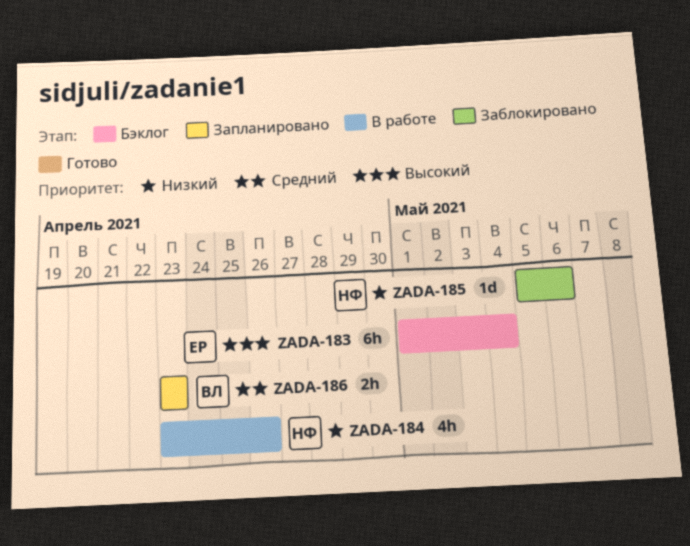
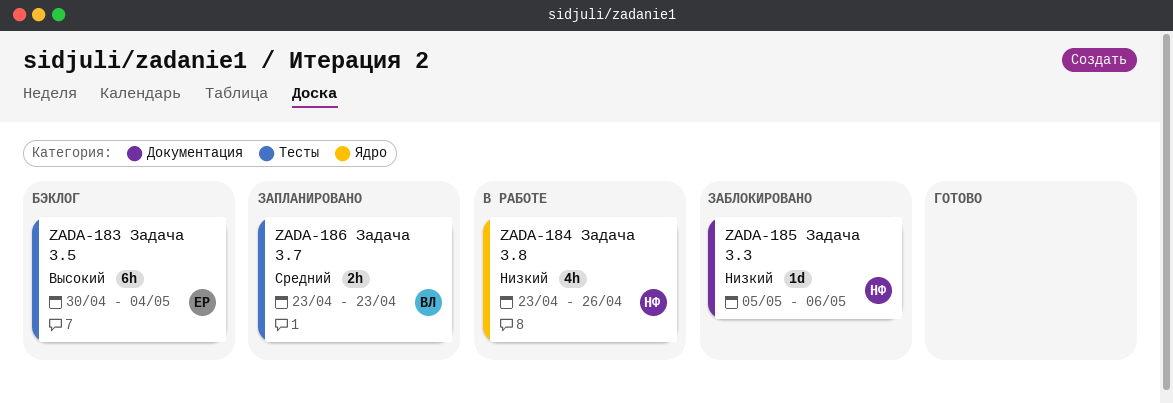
ZADA-183, start: May 1 -> Apr 30

